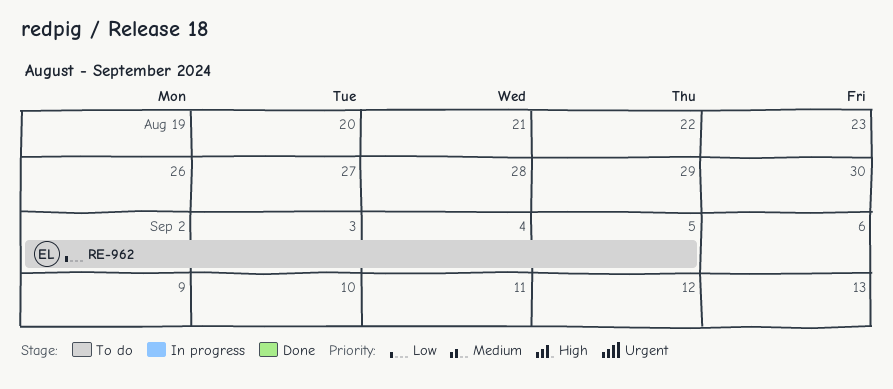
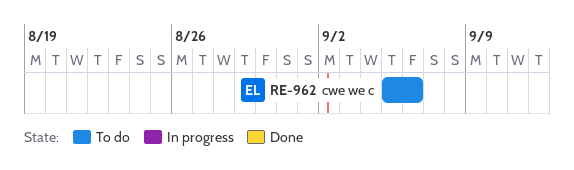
RE-962, start: Sep 2 -> Sep 5
RE-962, due: Sep 5 -> Sep 6

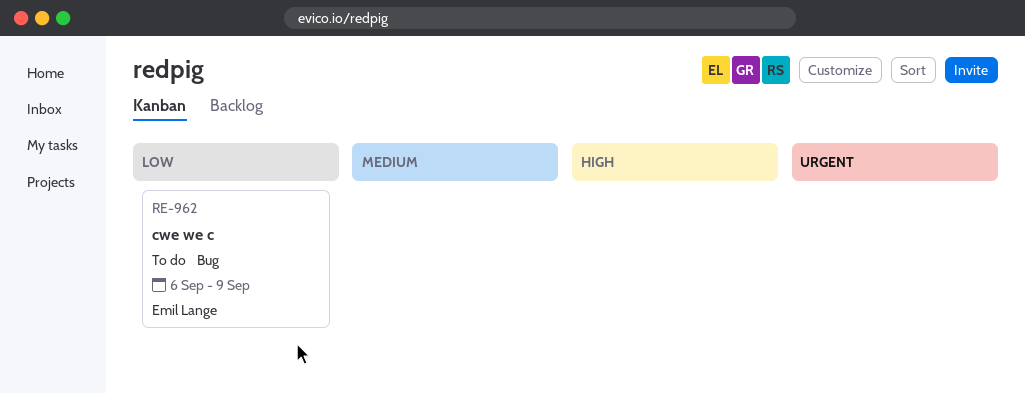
RE-962, start: Sep 5 -> Sep 6
RE-962, due: Sep 6 -> Sep 9

